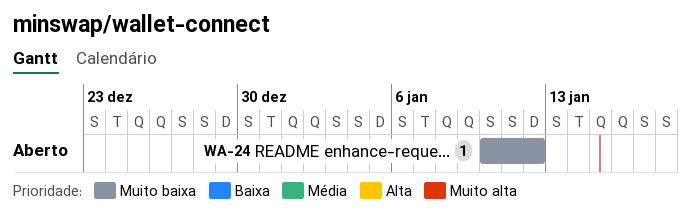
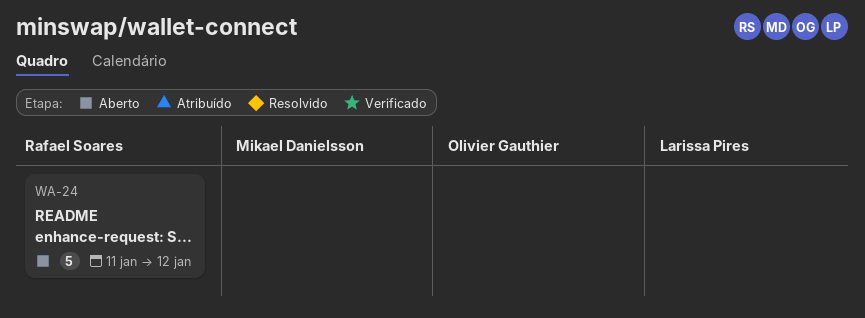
WA-24, estimate: 1 -> 5
WA-24, start: Jan 10 -> Jan 11

